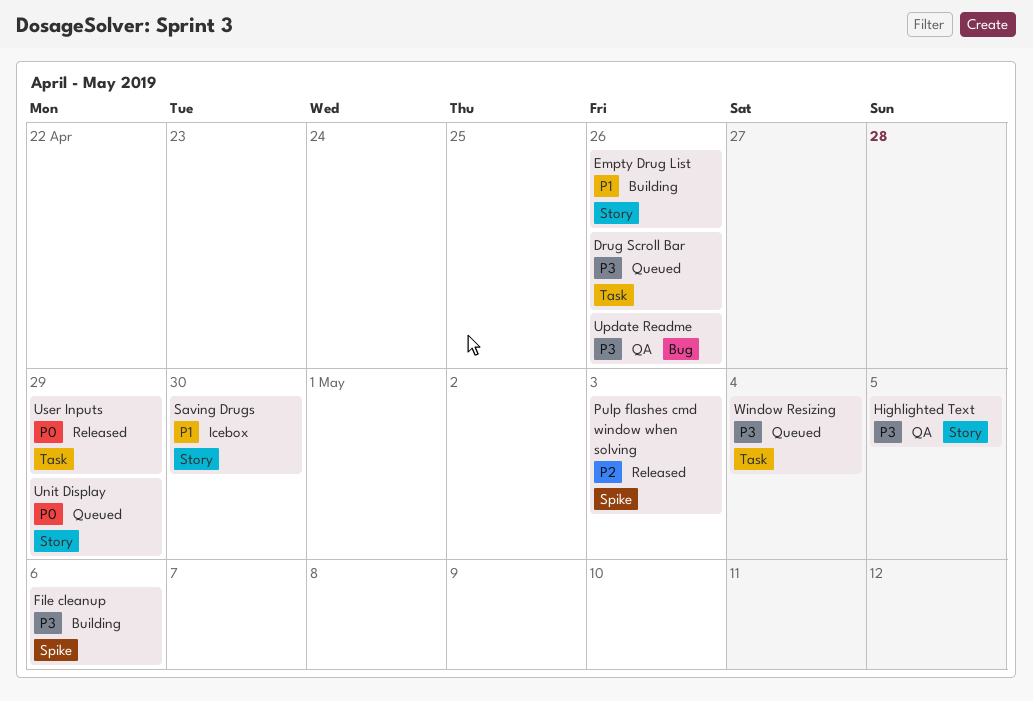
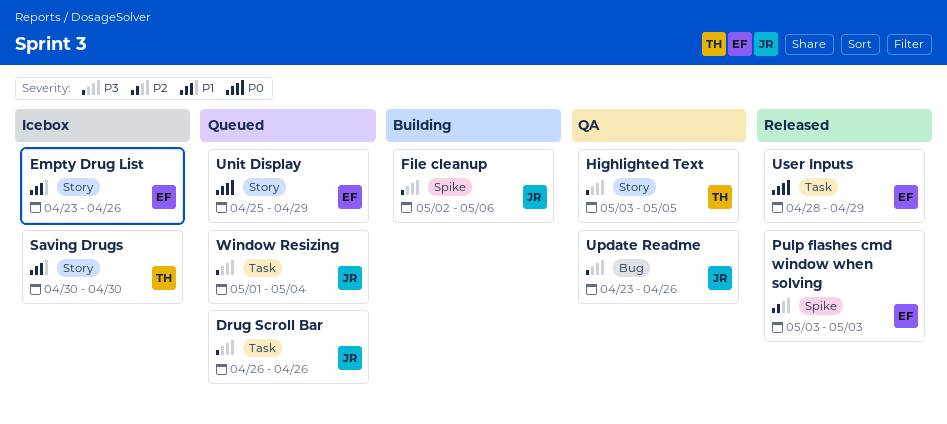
Empty Drug List, status: Building -> Icebox

